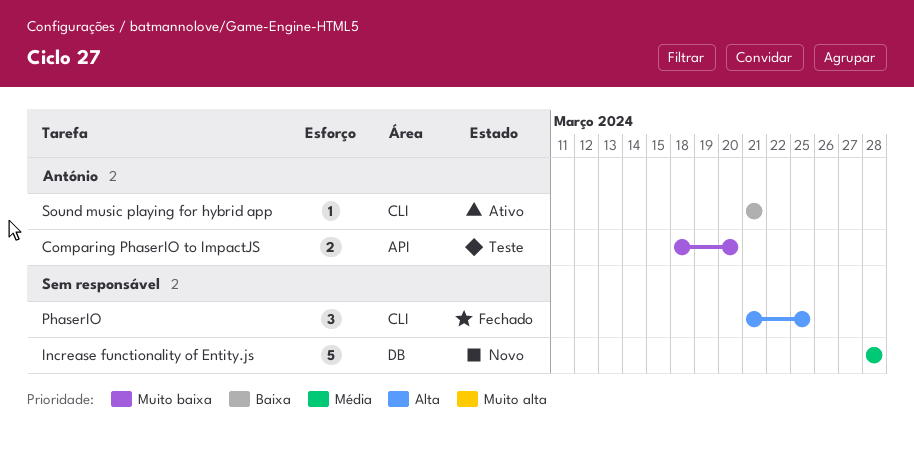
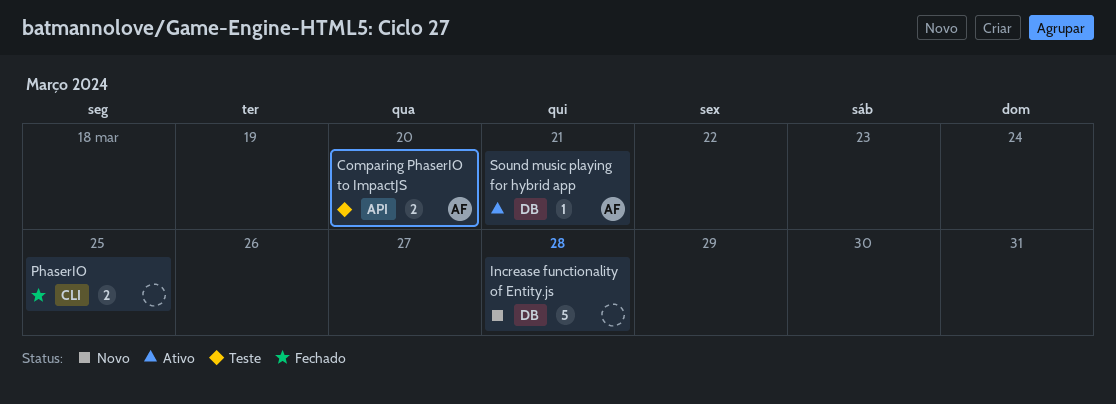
PhaserIO, estimate: 3 -> 2
Sound music playing for hybrid app, label: CLI -> DB

